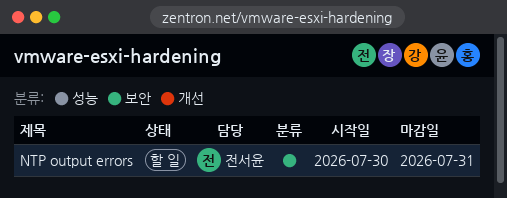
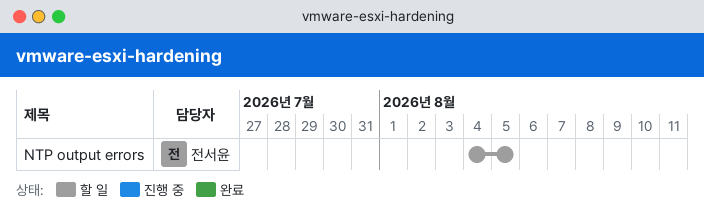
NTP output errors, start: Jul 30 -> Aug 4
NTP output errors, due: Jul 31 -> Aug 5

